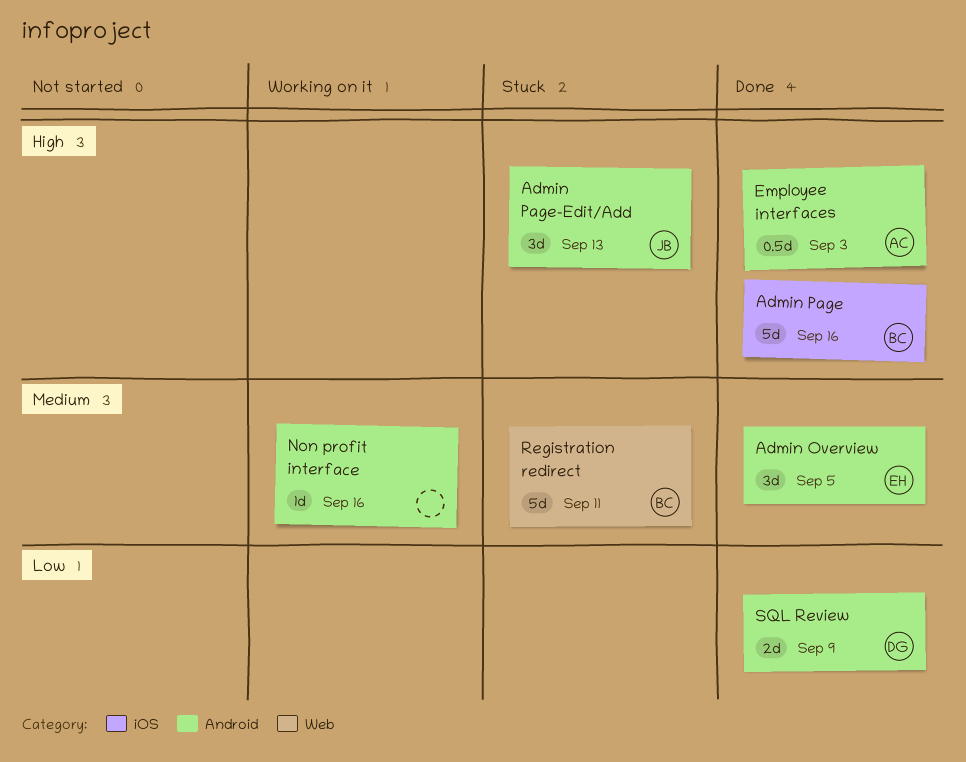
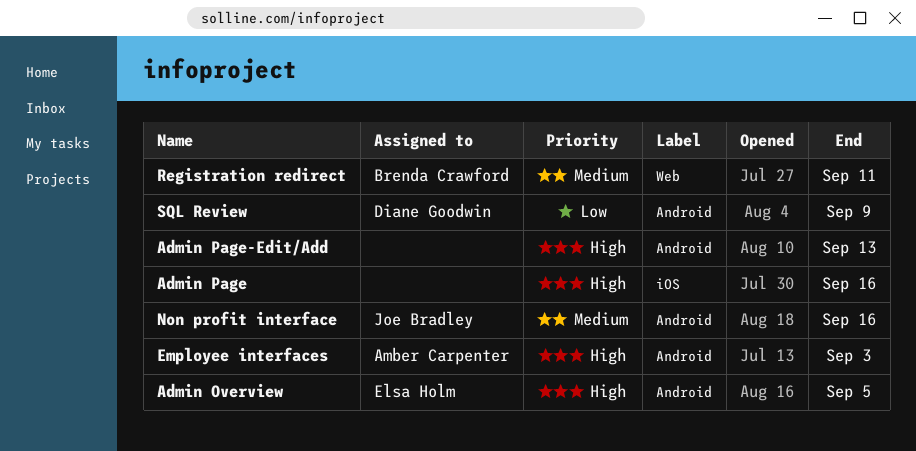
Admin Overview, priority: Medium -> High
Admin Page, owner: Brenda Crawford -> none
Admin Page-Edit/Add, owner: Joe Bradley -> none
Non profit interface, owner: none -> Joe Bradley

